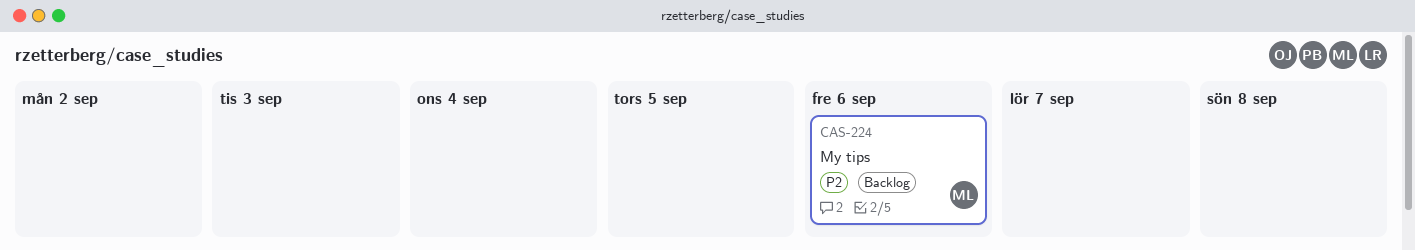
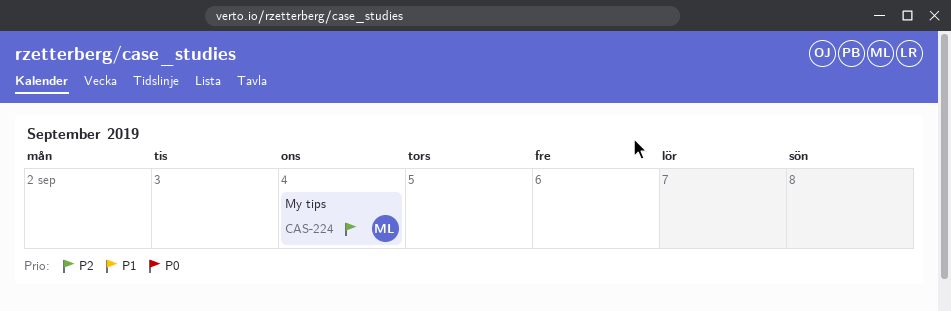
CAS-224, due: Sep 6 -> Sep 4

